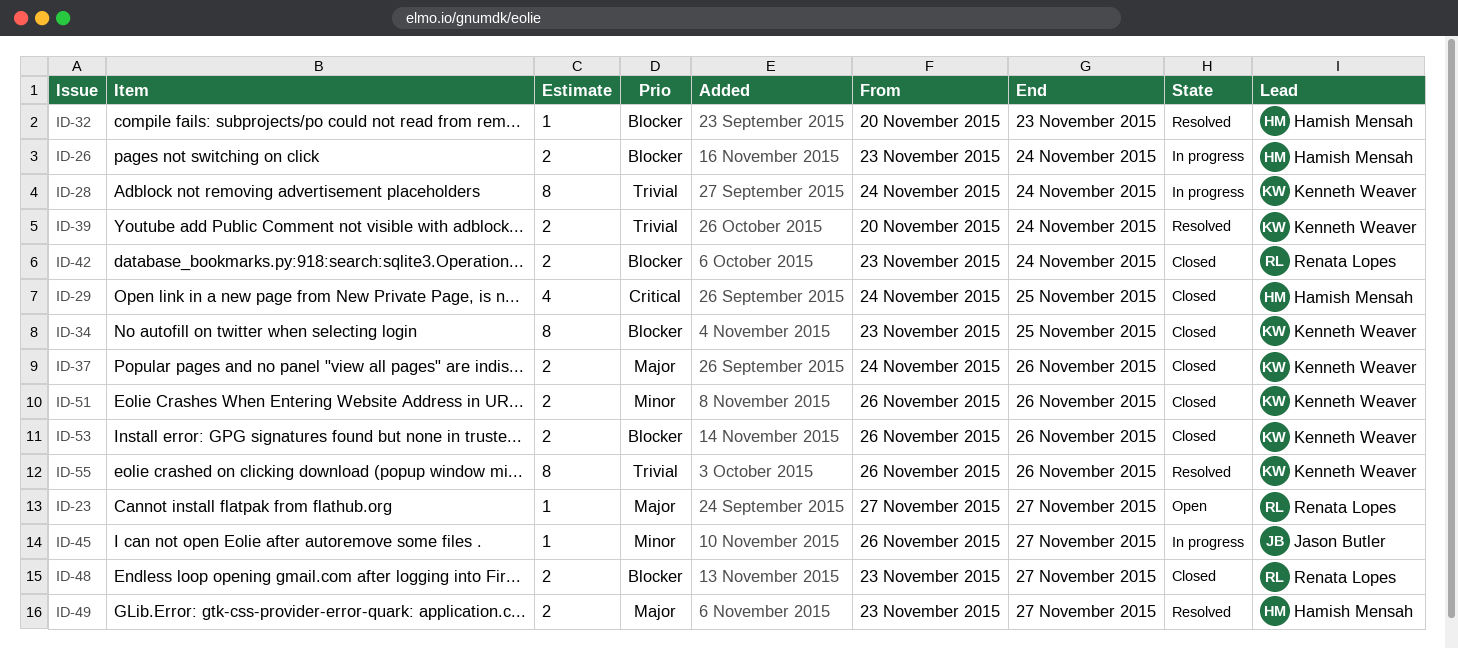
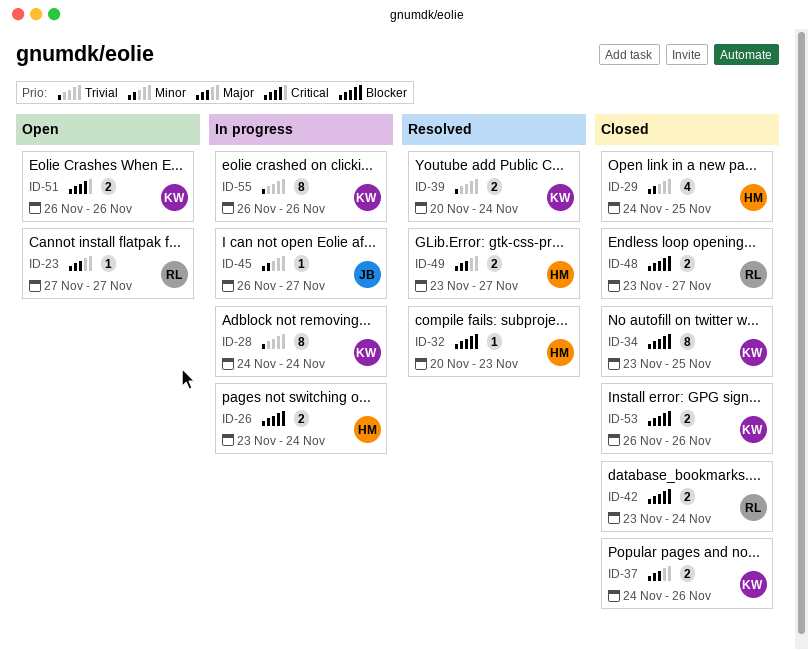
ID-29, priority: Critical -> Minor
ID-51, status: Closed -> Open
ID-51, priority: Minor -> Critical
ID-55, status: Resolved -> In progress

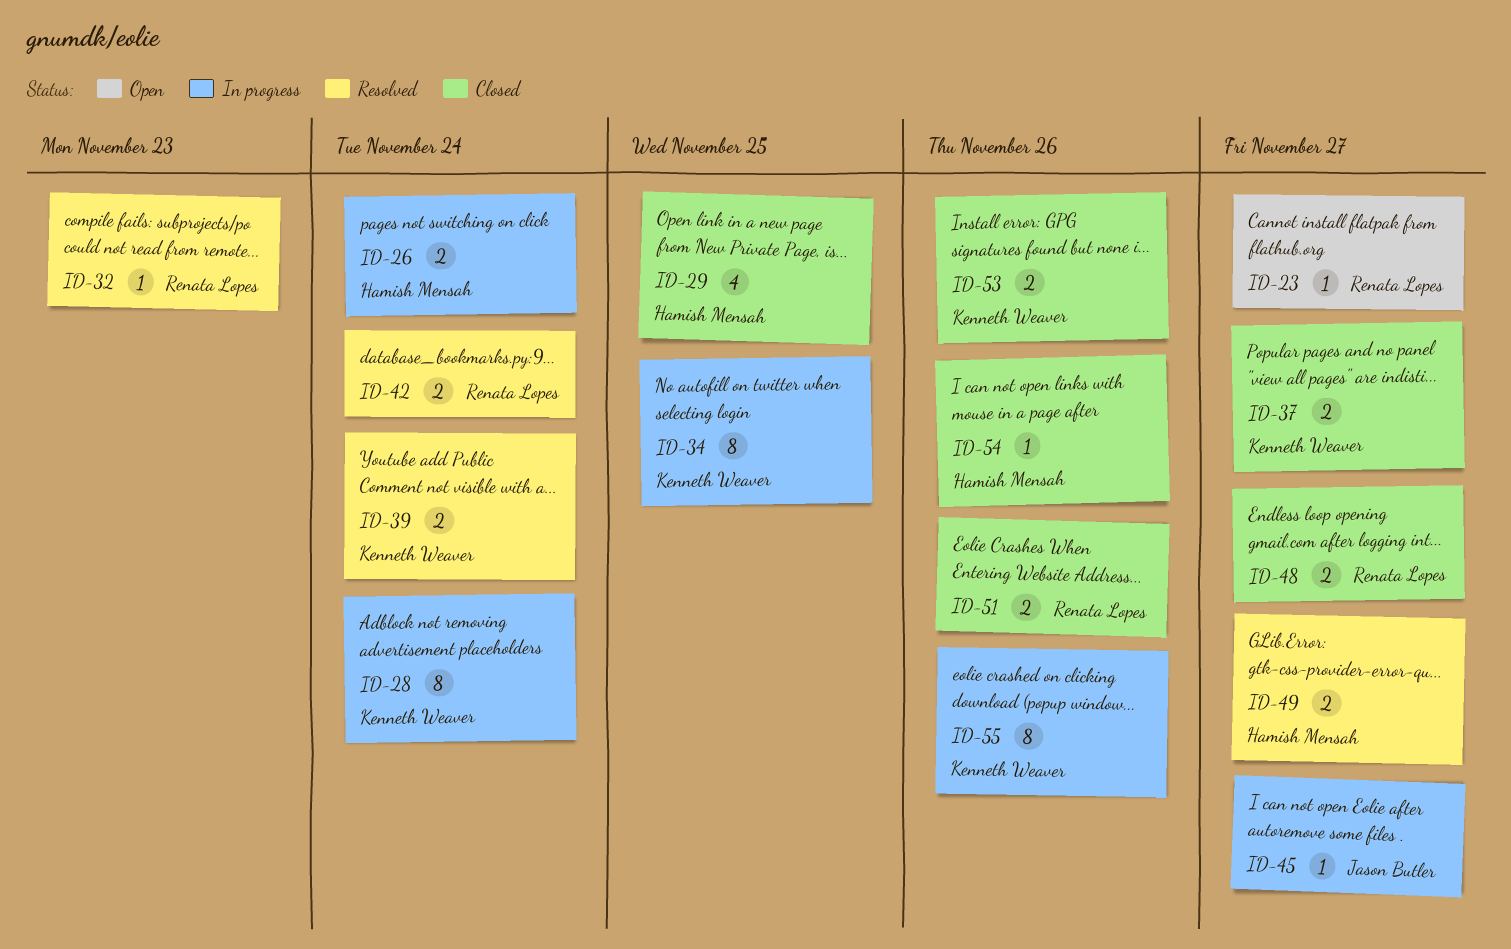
ID-32, owner: Hamish Mensah -> Renata Lopes
ID-34, status: Closed -> In progress
ID-37, due: Nov 26 -> Nov 27
ID-42, status: Closed -> Resolved
ID-51, status: Open -> Closed
ID-51, owner: Kenneth Weaver -> Renata Lopes
ID-54: none -> present

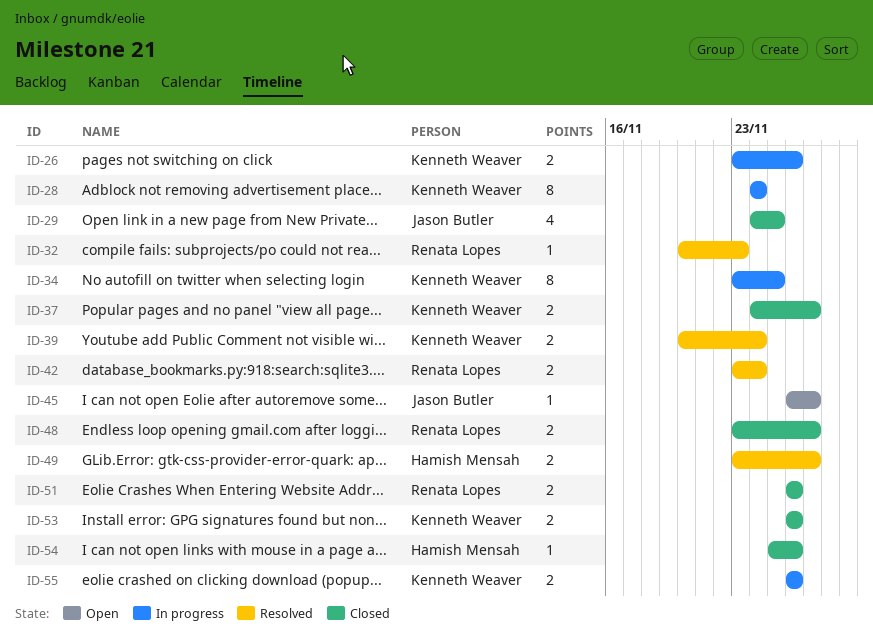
ID-23: present -> none
ID-26, owner: Hamish Mensah -> Kenneth Weaver
ID-26, due: Nov 24 -> Nov 26
ID-29, owner: Hamish Mensah -> Jason Butler
ID-45, status: In progress -> Open
ID-55, estimate: 8 -> 2

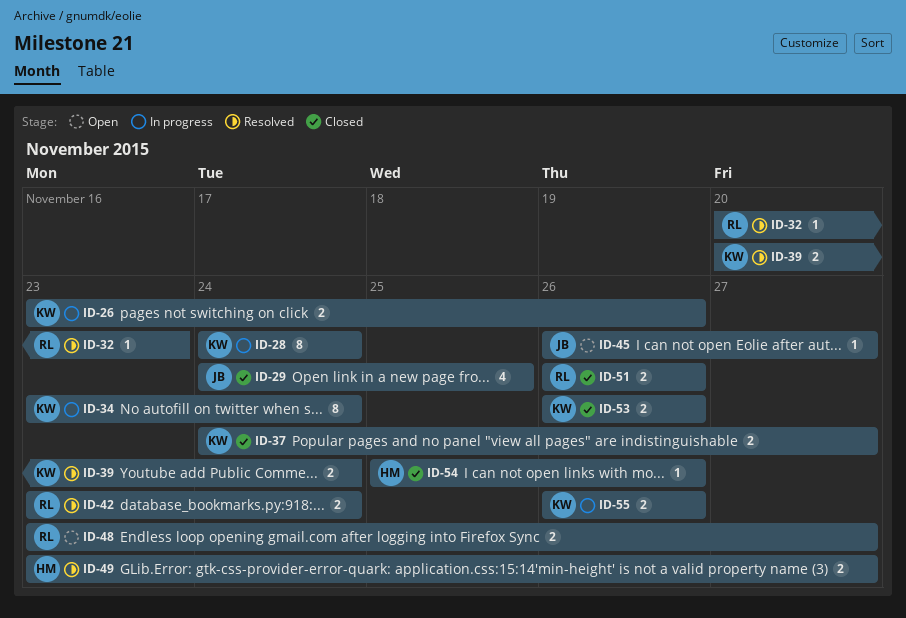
ID-34, due: Nov 25 -> Nov 24
ID-48, status: Closed -> Open

